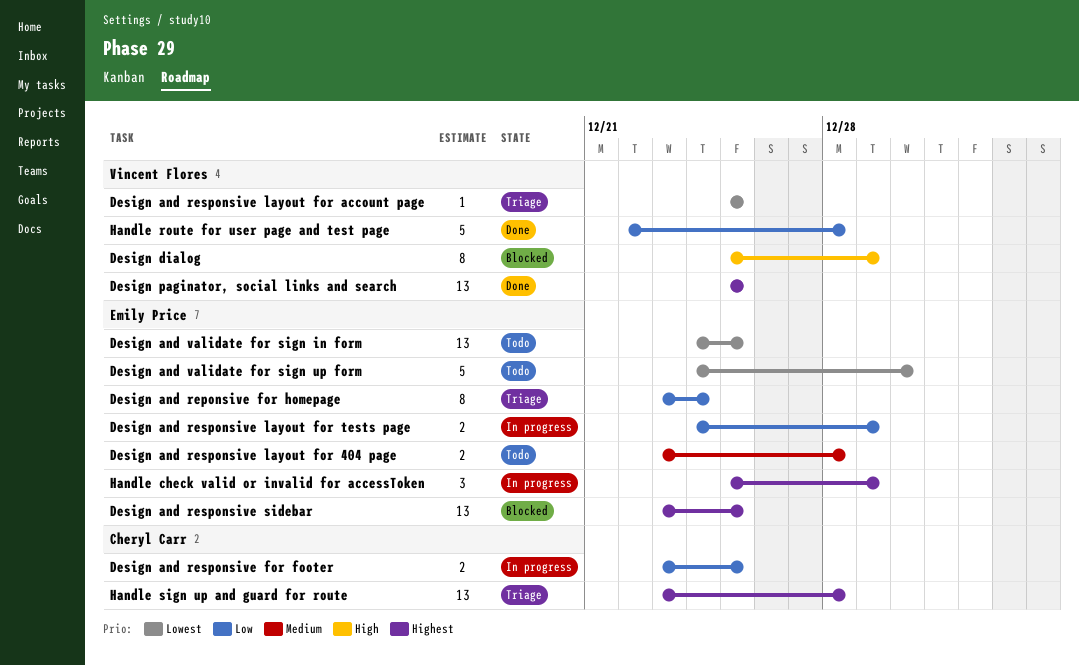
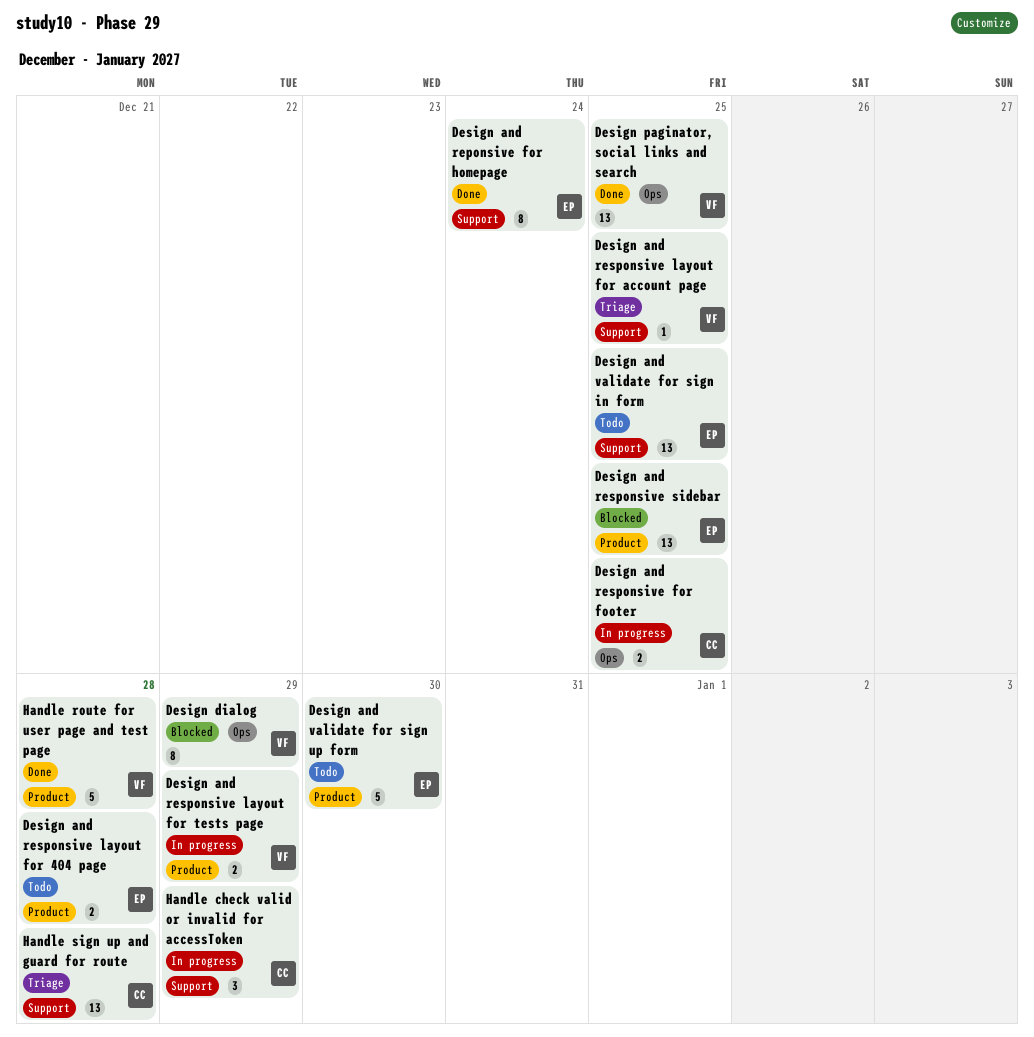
Design and reponsive for homepage, status: Triage -> Done
Design and responsive layout for tests page, owner: Emily Price -> Vincent Flores
Handle check valid or invalid for accessToken, owner: Emily Price -> Cheryl Carr

